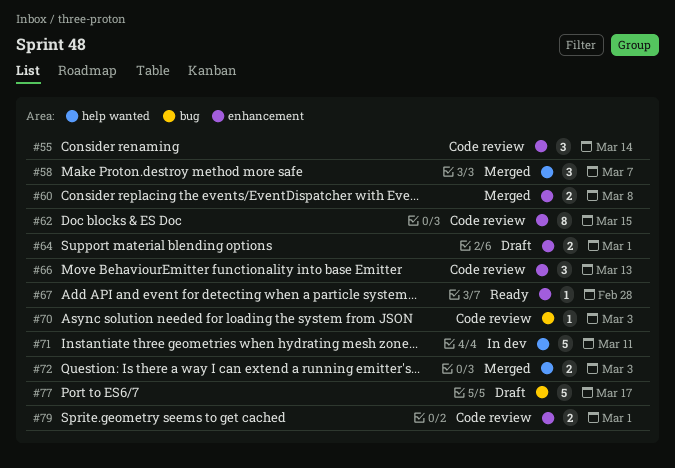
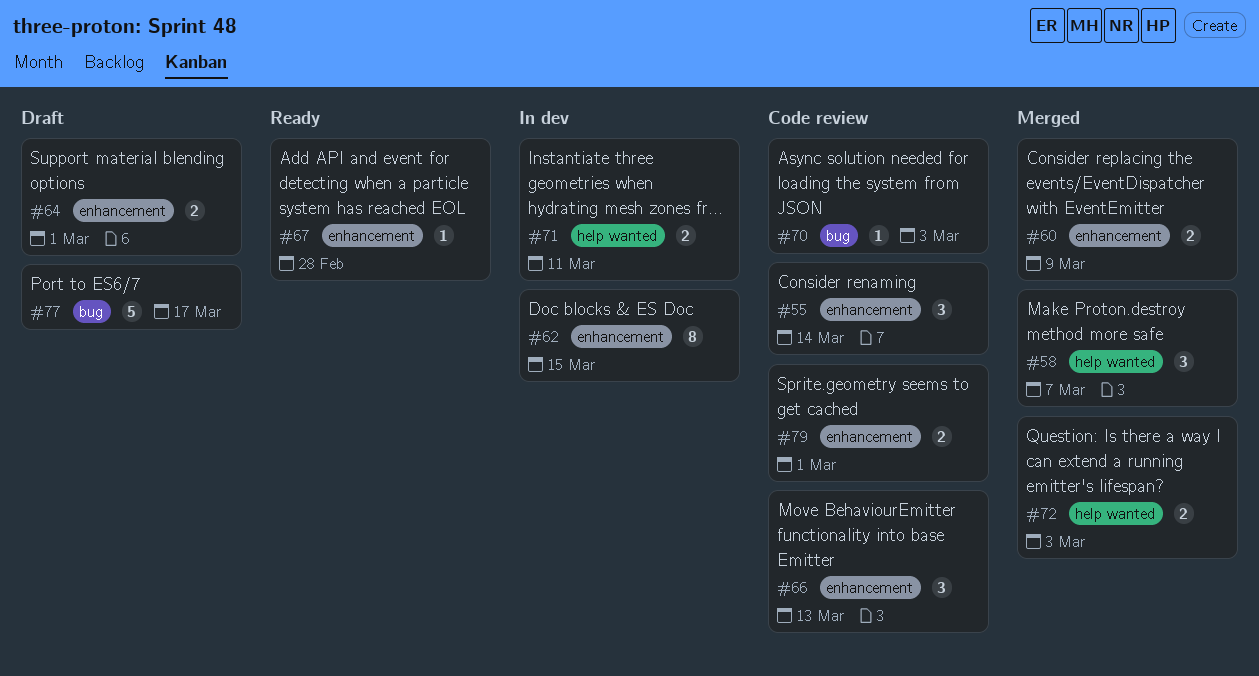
#60, due: Mar 8 -> Mar 9
#62, status: Code review -> In dev
#71, estimate: 5 -> 2

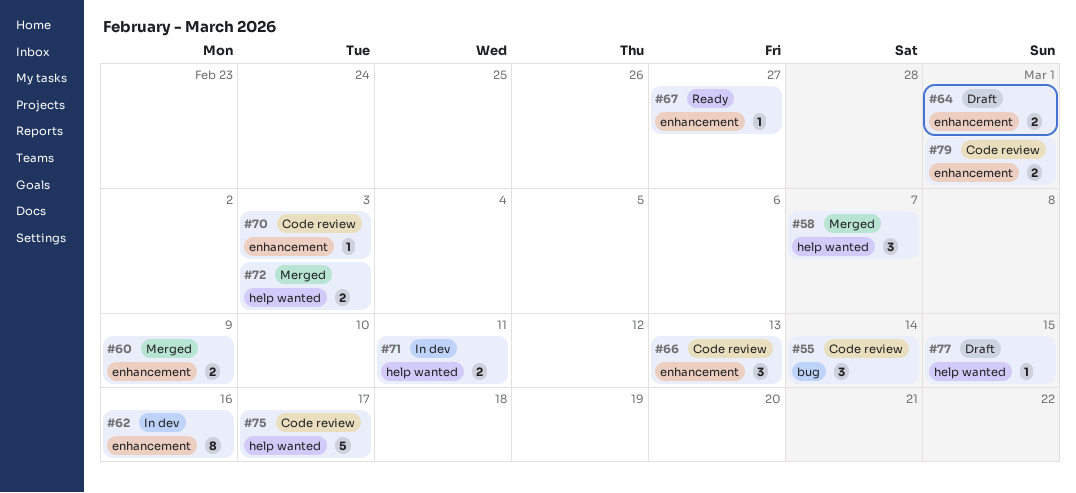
#55, label: enhancement -> bug
#62, due: Mar 15 -> Mar 16
#67, due: Feb 28 -> Feb 27
#70, label: bug -> enhancement
#75: none -> present
#77, label: bug -> help wanted
#77, estimate: 5 -> 1
#77, due: Mar 17 -> Mar 15

